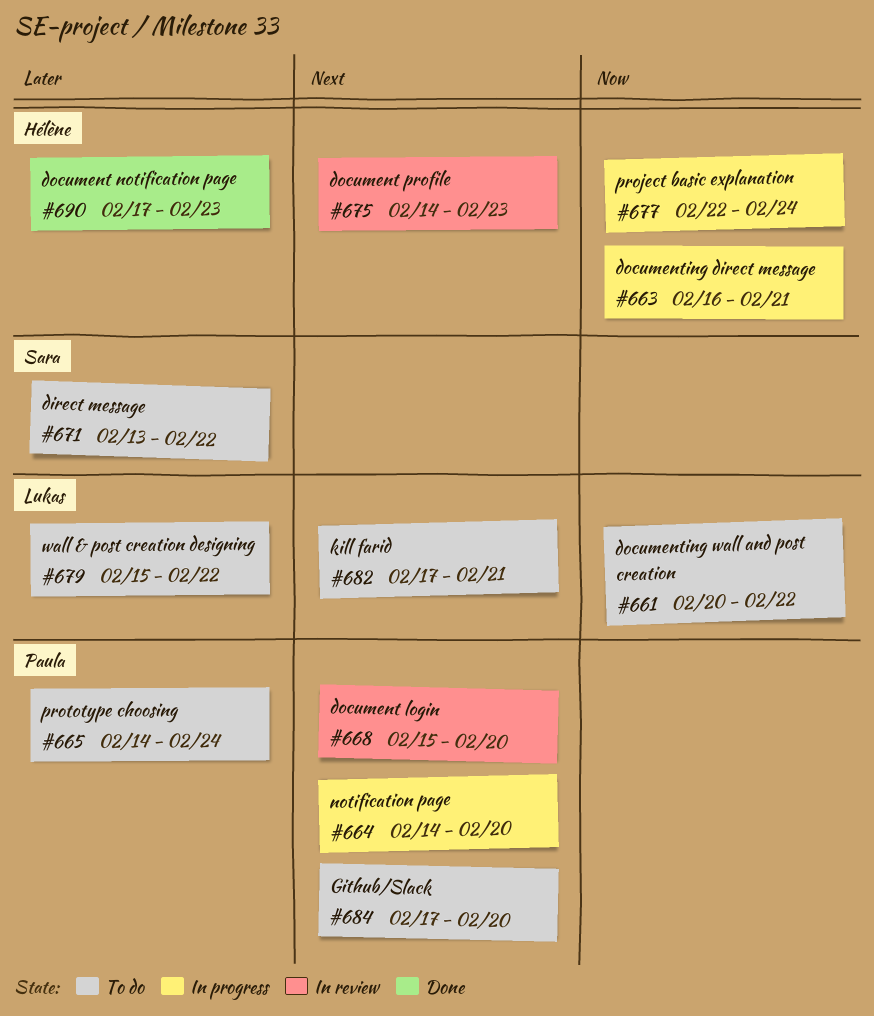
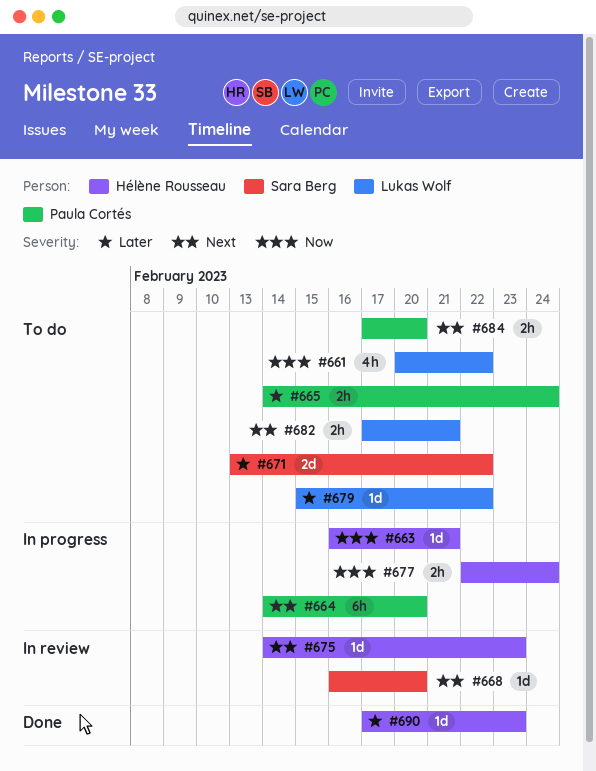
#668, owner: Paula Cortés -> Sara Berg
#668, start: Feb 15 -> Feb 16

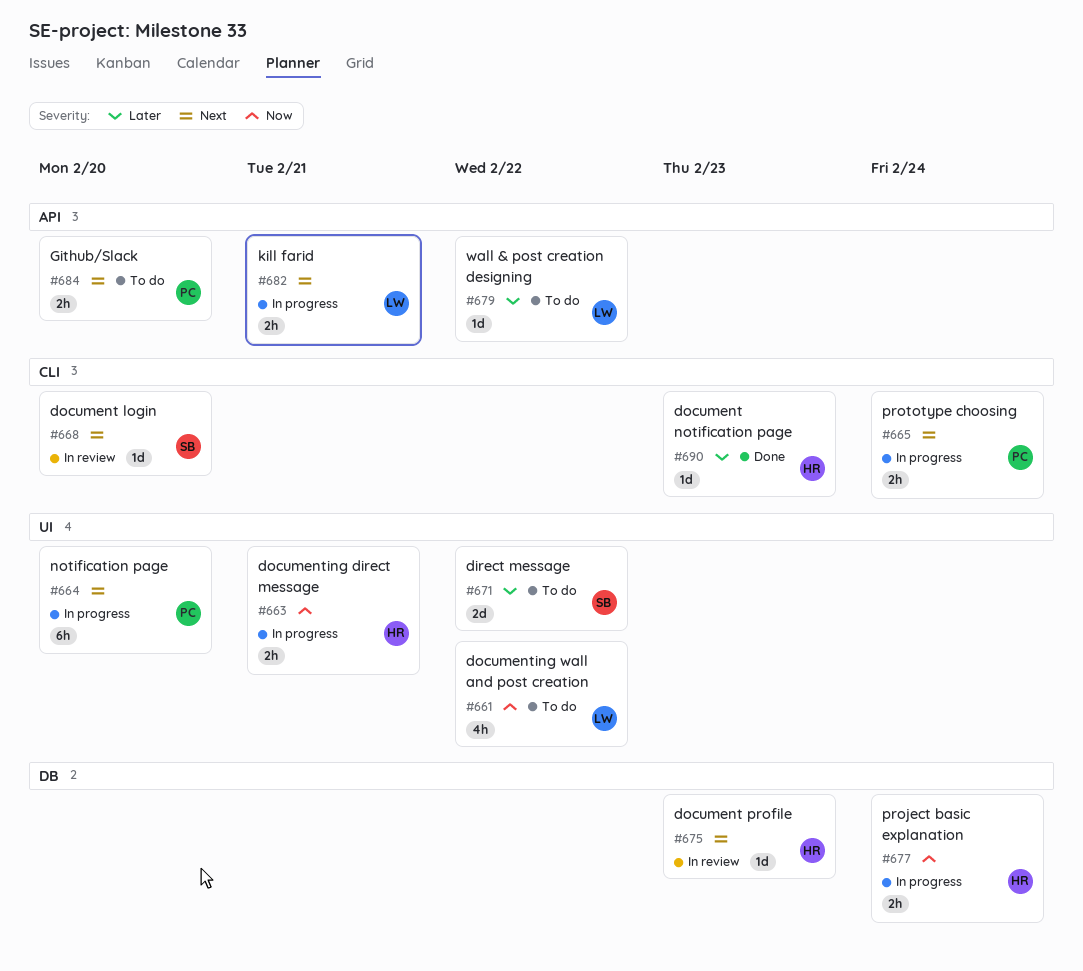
#663, estimate: 1d -> 2h
#665, status: To do -> In progress
#665, priority: Later -> Next
#682, status: To do -> In progress

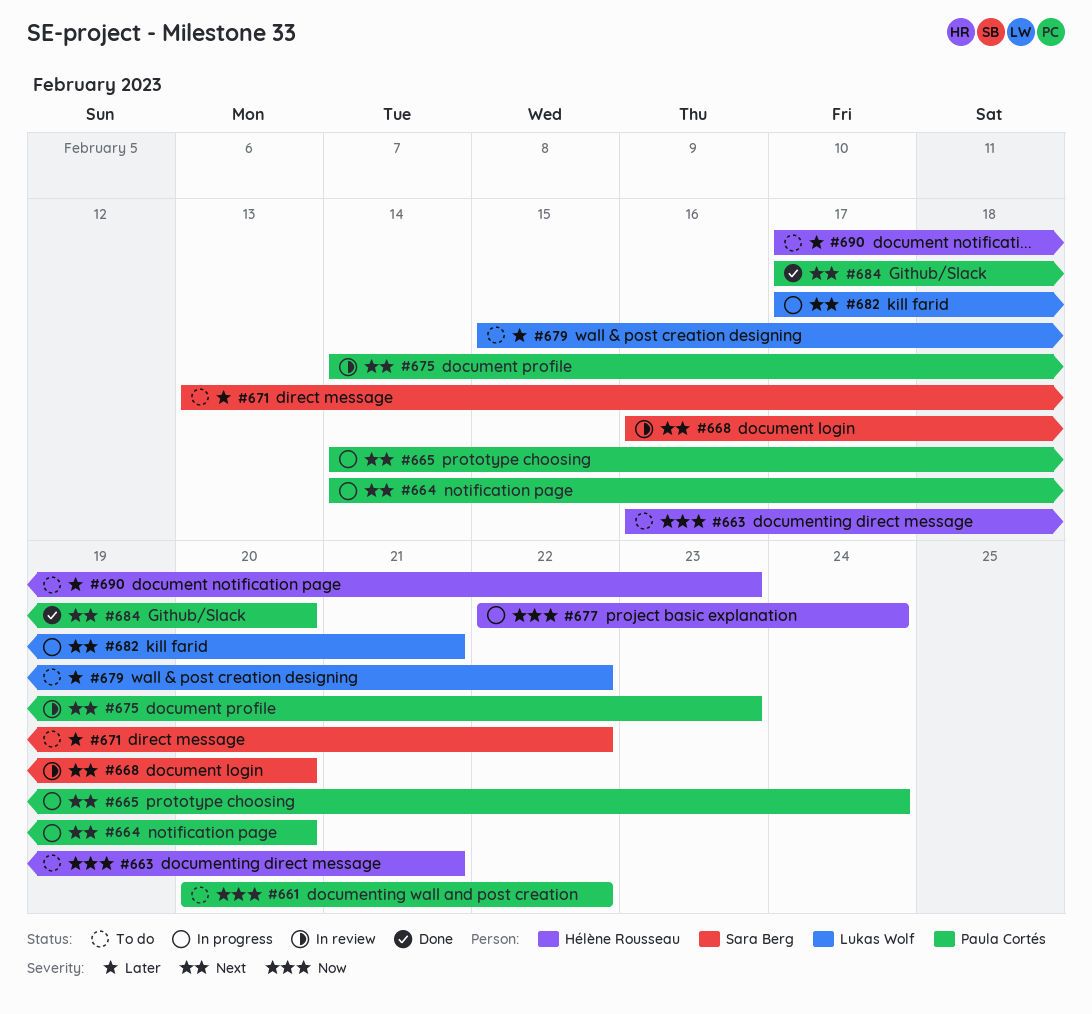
#661, owner: Lukas Wolf -> Paula Cortés
#663, status: In progress -> To do
#675, owner: Hélène Rousseau -> Paula Cortés
#684, status: To do -> Done
#690, status: Done -> To do

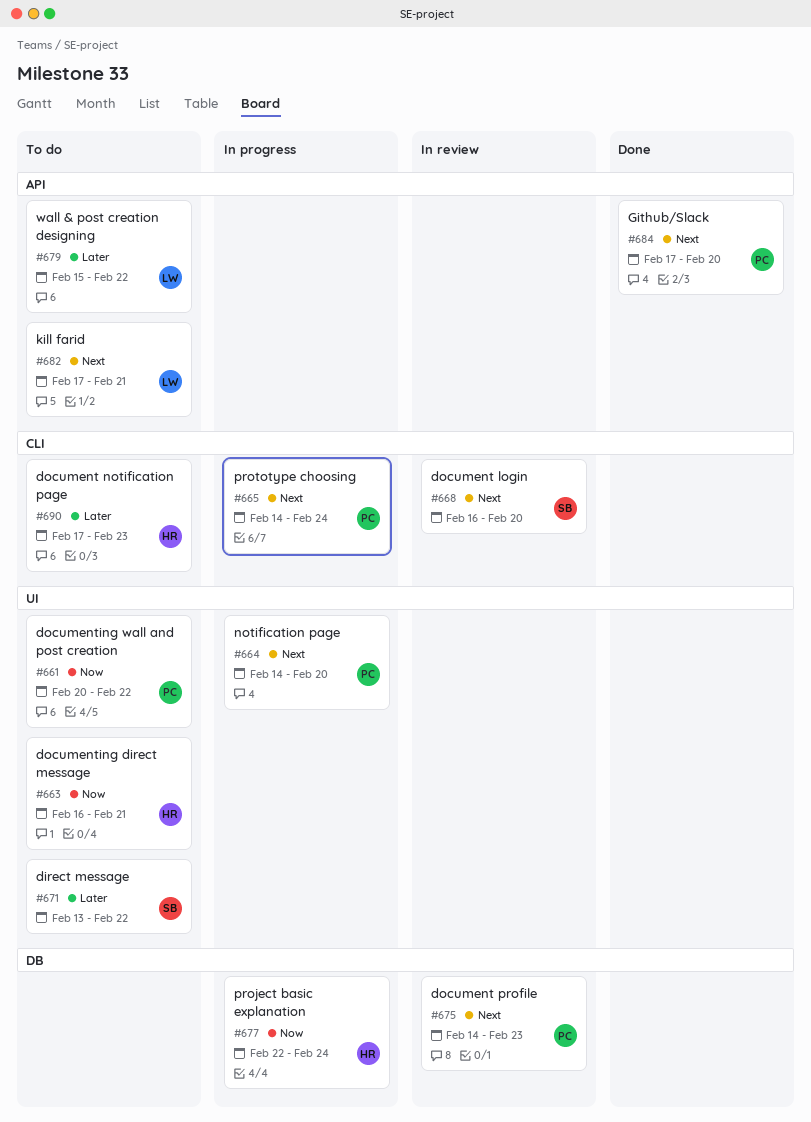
#682, status: In progress -> To do

